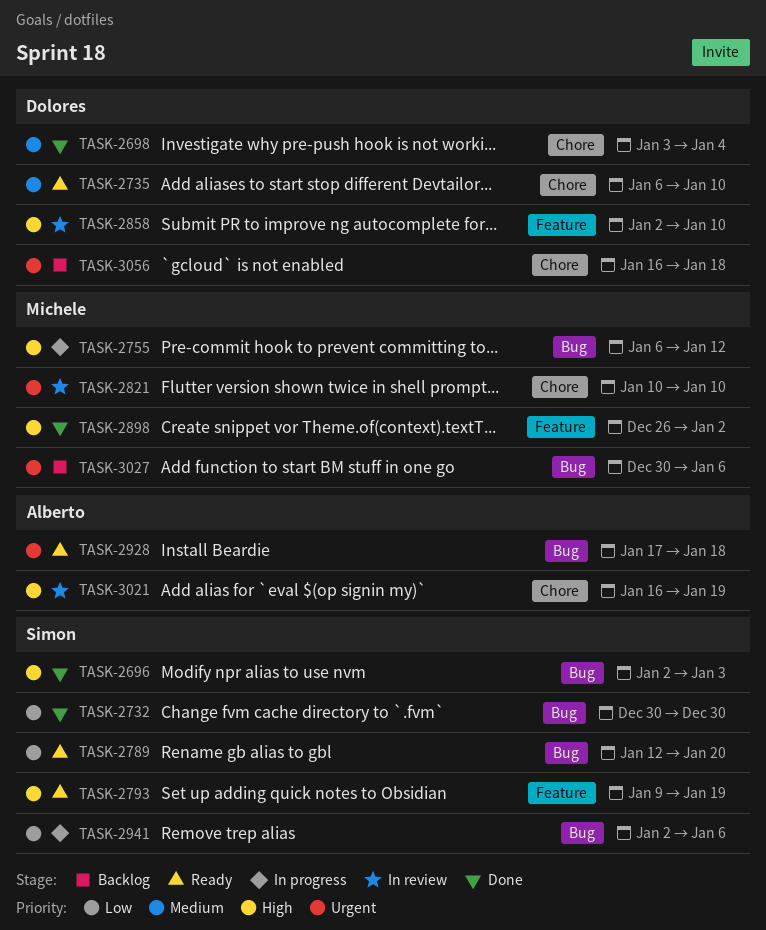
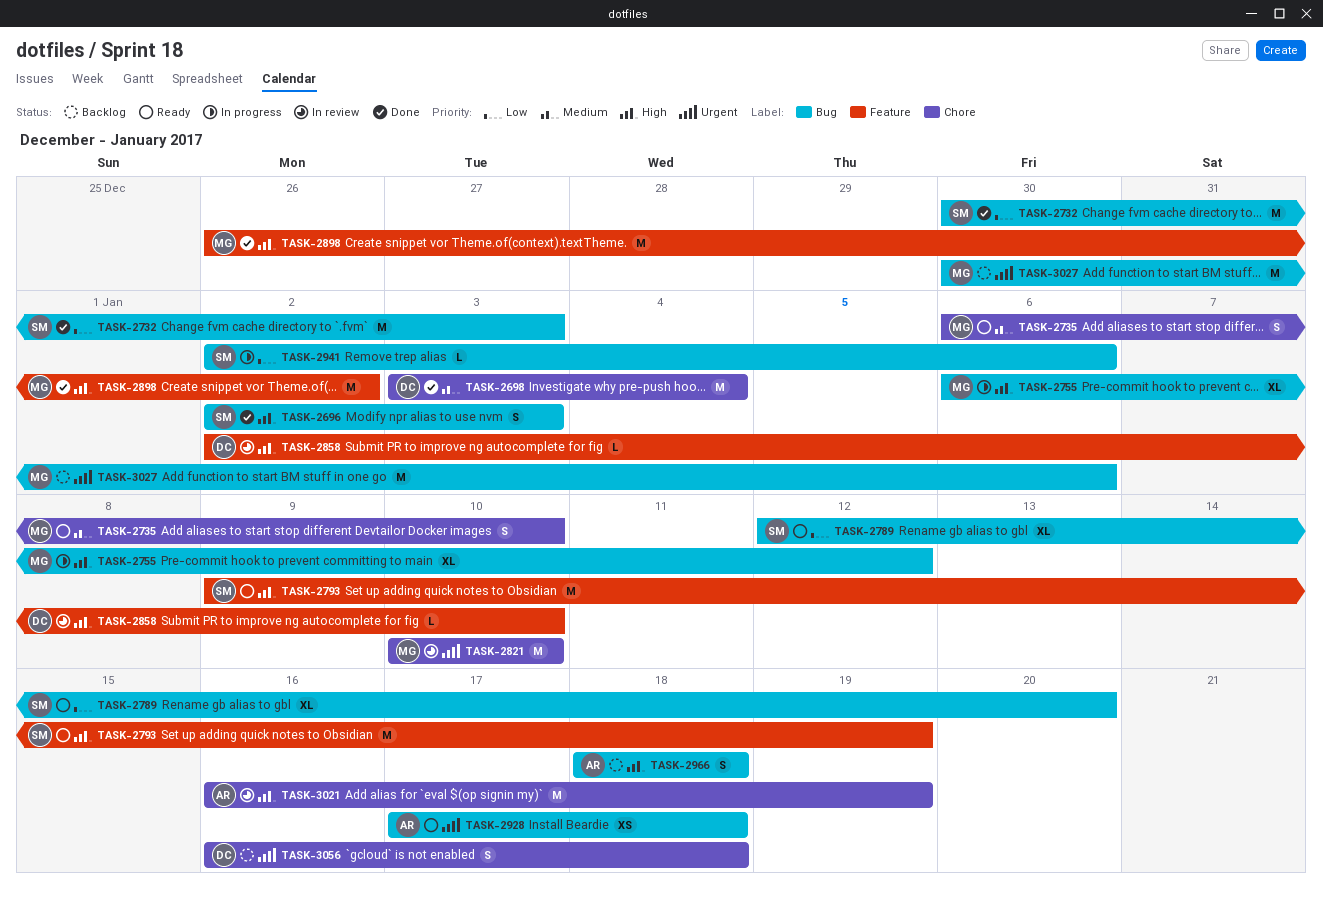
TASK-2732, due: Dec 30 -> Jan 3
TASK-2735, owner: Dolores -> Michele
TASK-2966: none -> present

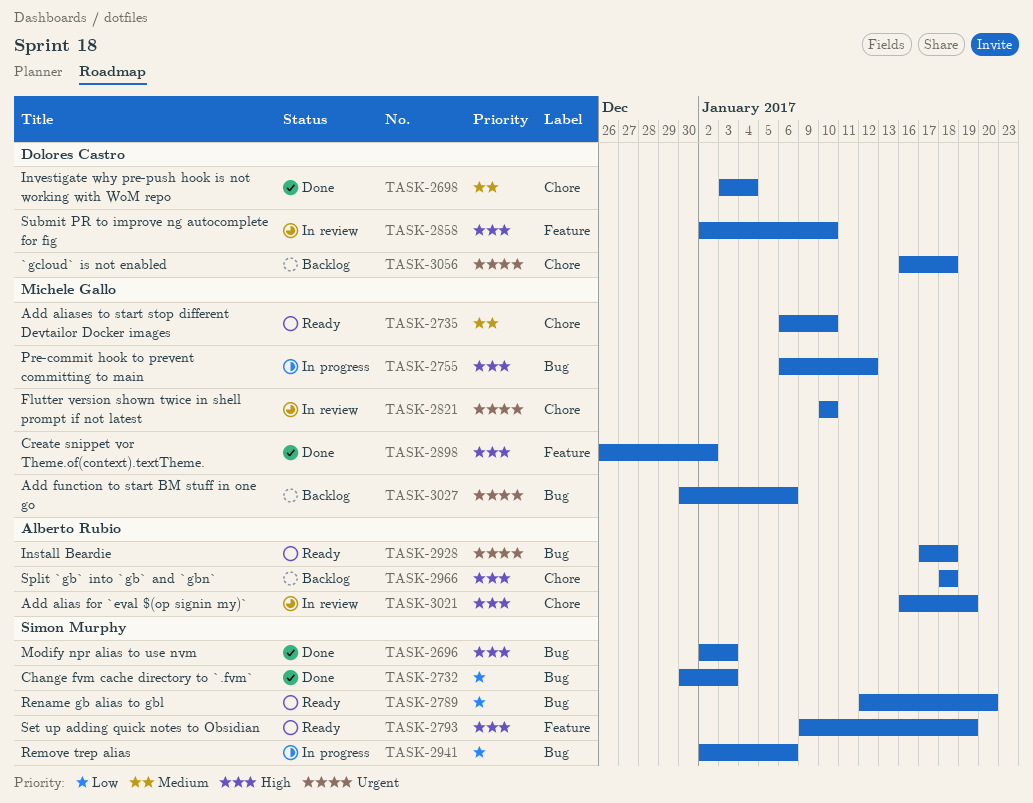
TASK-2966, label: Bug -> Chore

